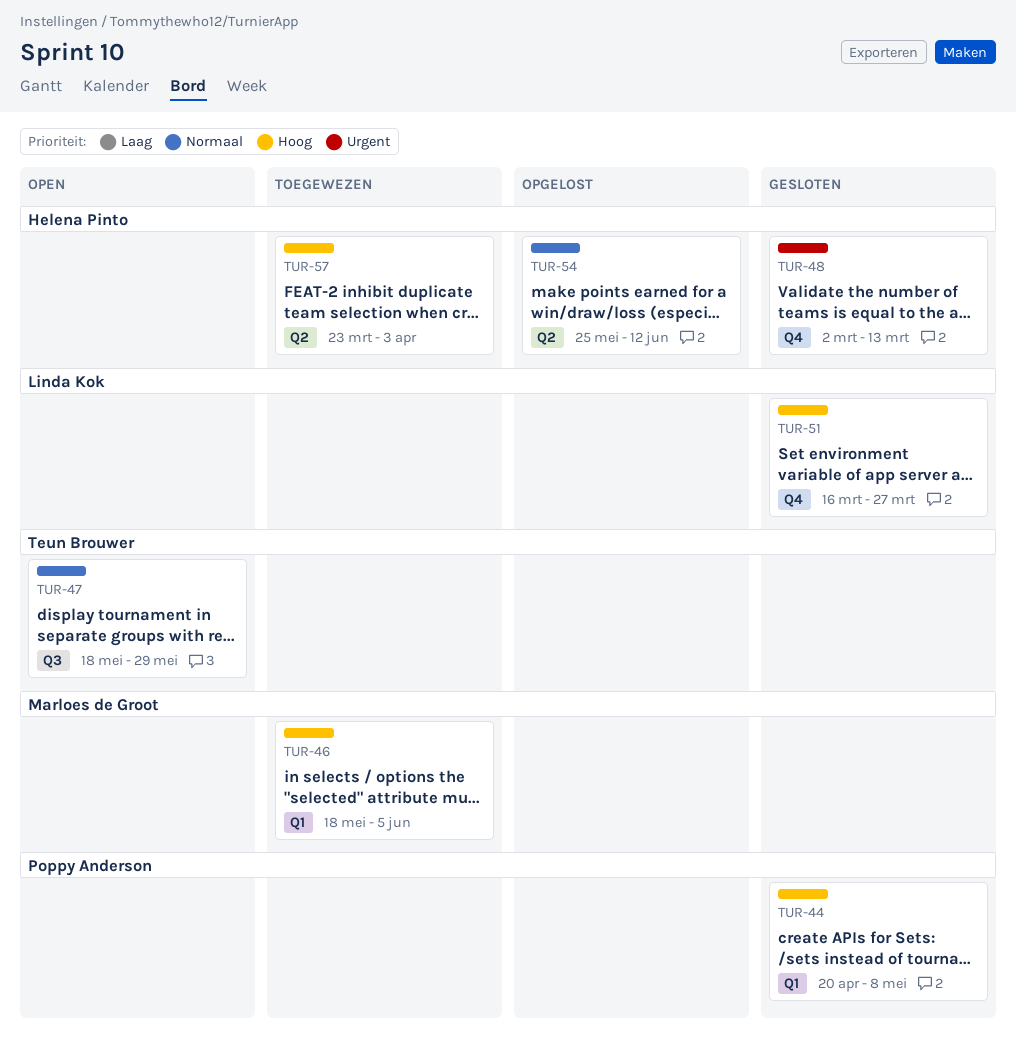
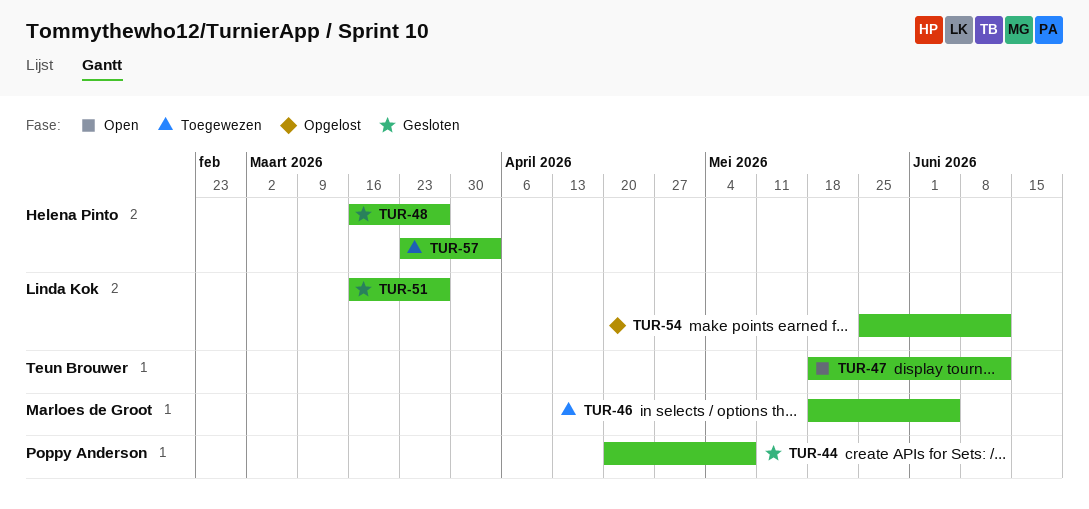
TUR-47, due: May 29 -> Jun 12
TUR-48, start: Mar 2 -> Mar 16
TUR-48, due: Mar 13 -> Mar 27
TUR-54, owner: Helena Pinto -> Linda Kok

